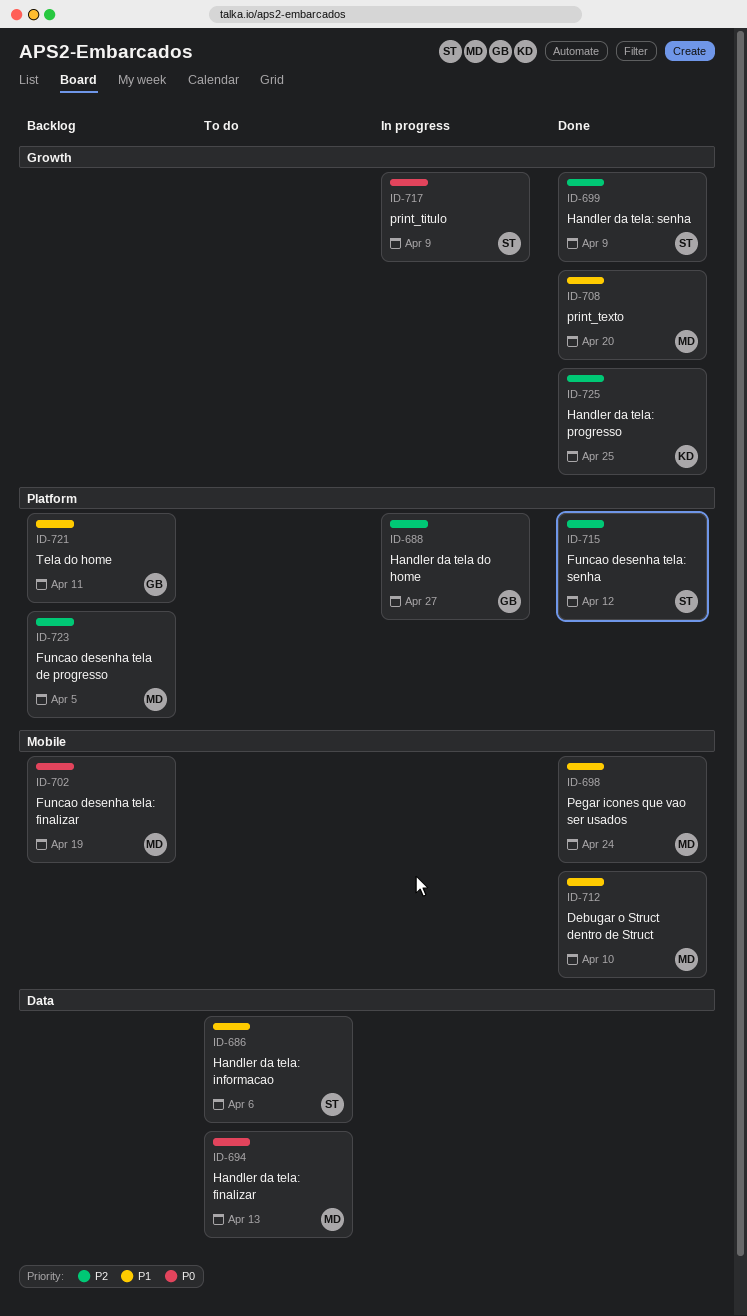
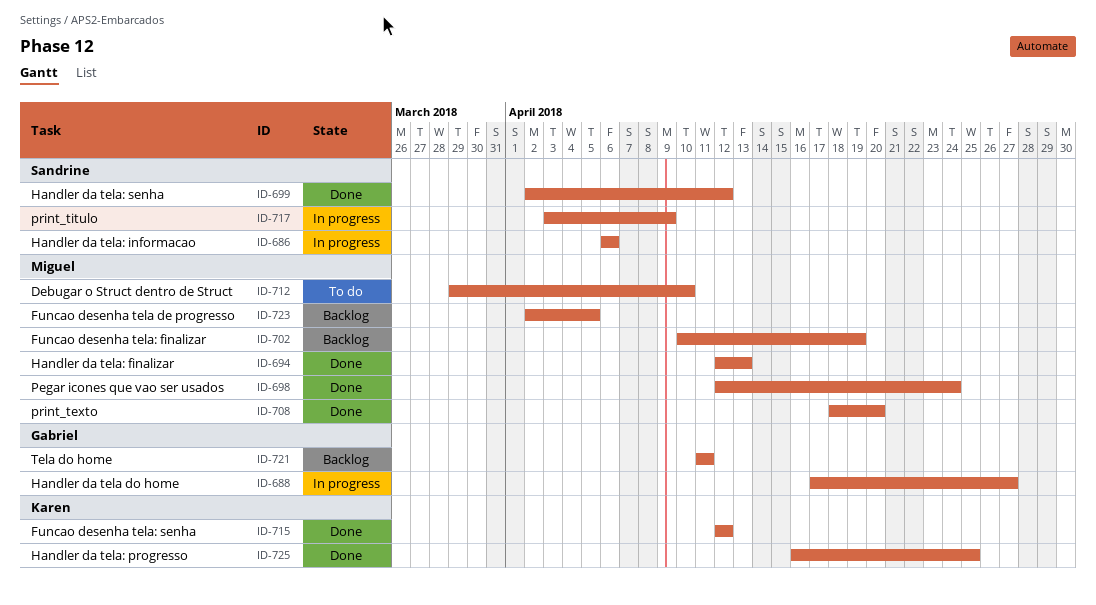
ID-686, status: To do -> In progress
ID-694, status: To do -> Done
ID-699, due: Apr 9 -> Apr 12
ID-712, status: Done -> To do
ID-715, owner: Sandrine -> Karen

